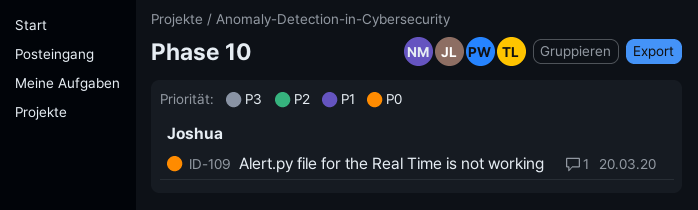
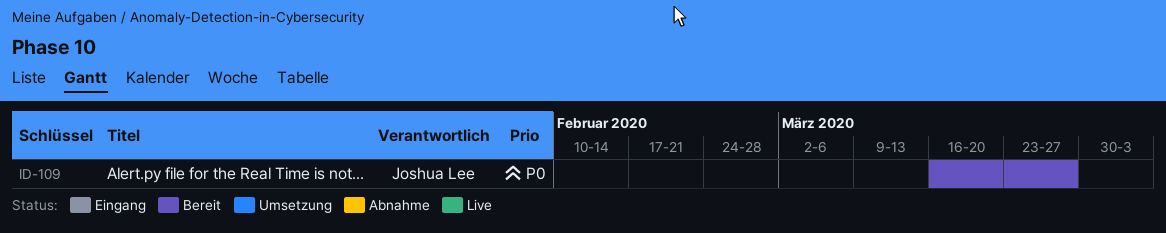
ID-109, due: Mar 20 -> Mar 27

